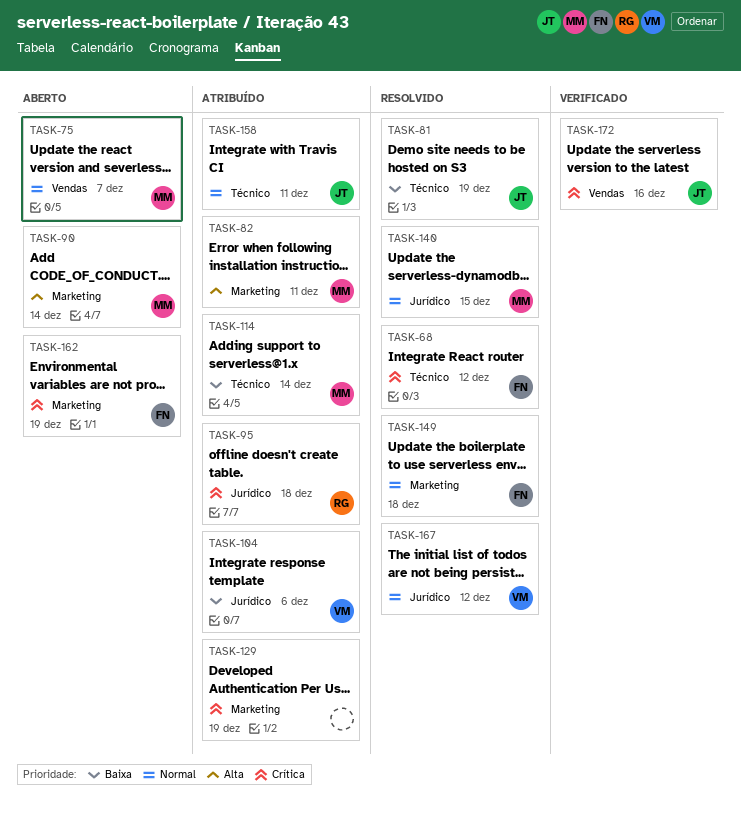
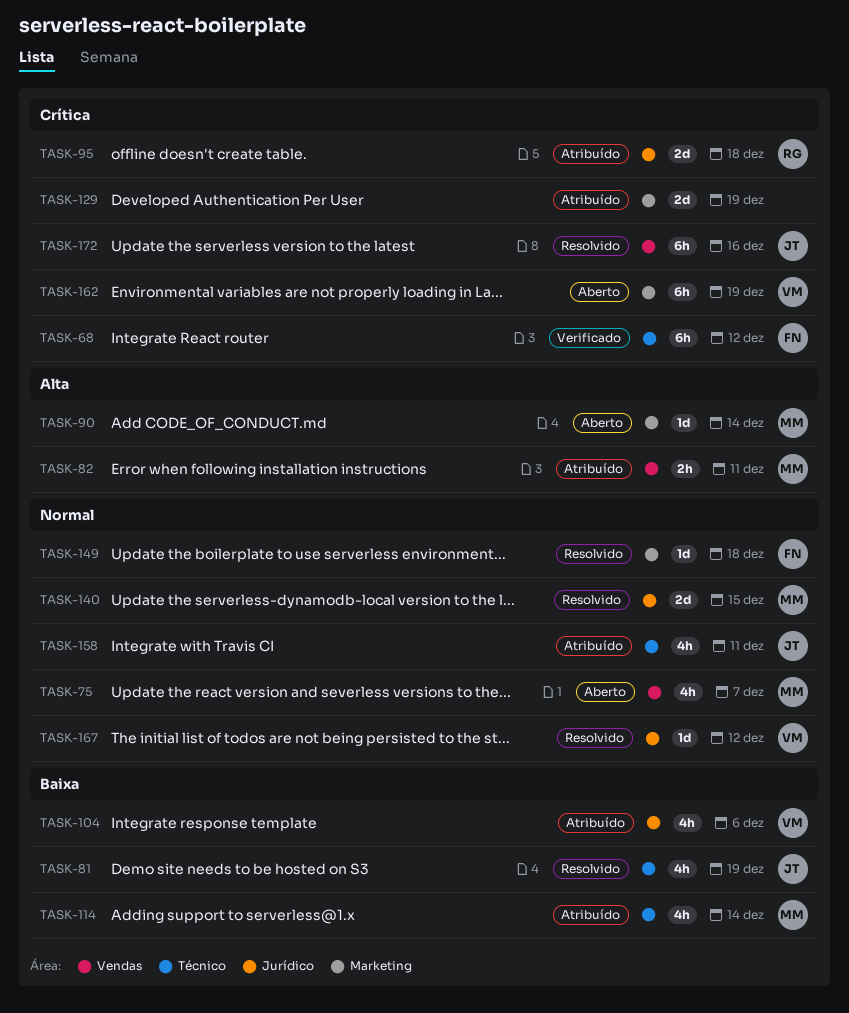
TASK-68, status: Resolvido -> Verificado
TASK-82, label: Marketing -> Vendas
TASK-162, owner: FN -> VM
TASK-172, status: Verificado -> Resolvido

